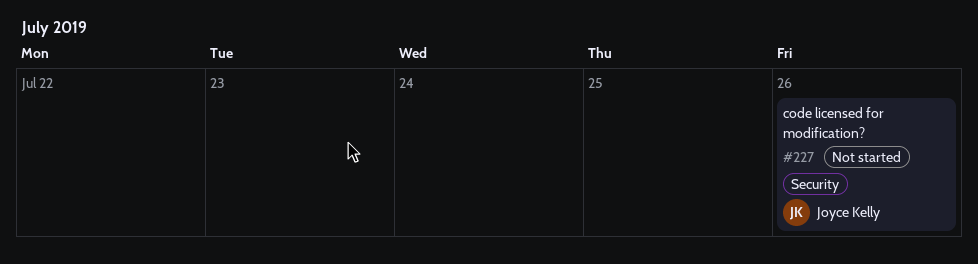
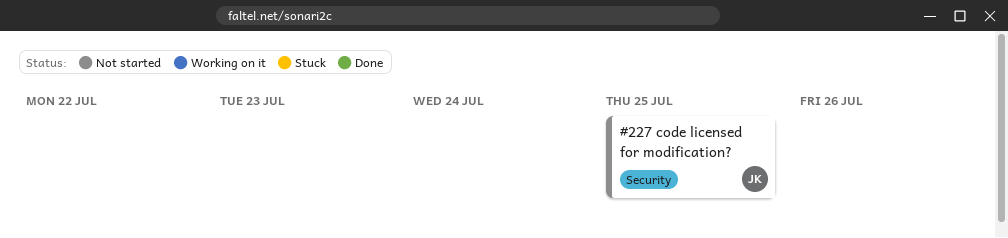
#227, due: Jul 26 -> Jul 25

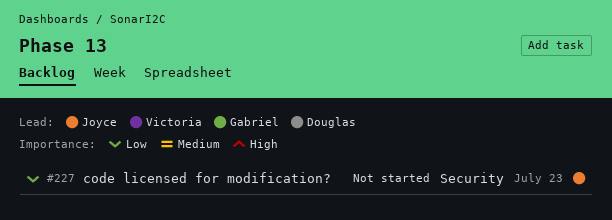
#227, due: Jul 25 -> Jul 23

